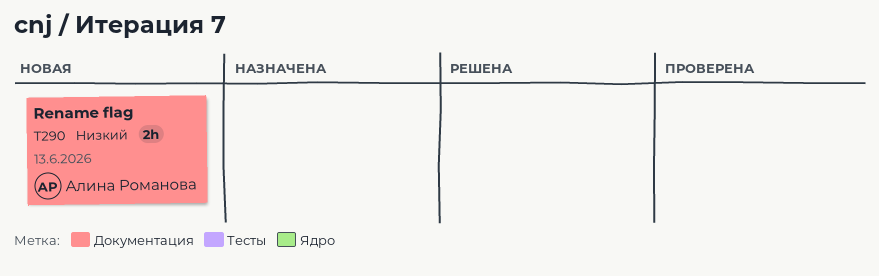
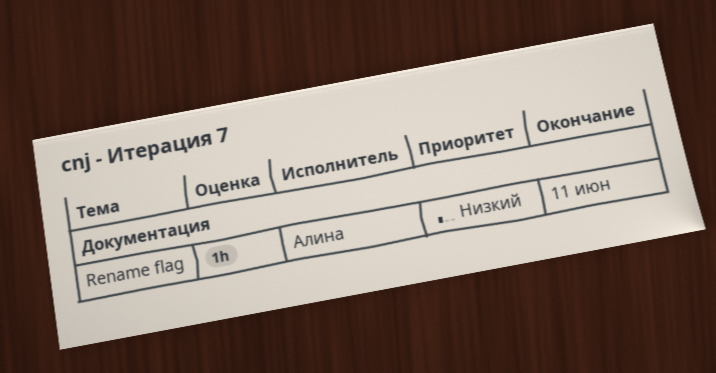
Rename flag, estimate: 2h -> 1h
Rename flag, due: Jun 13 -> Jun 11

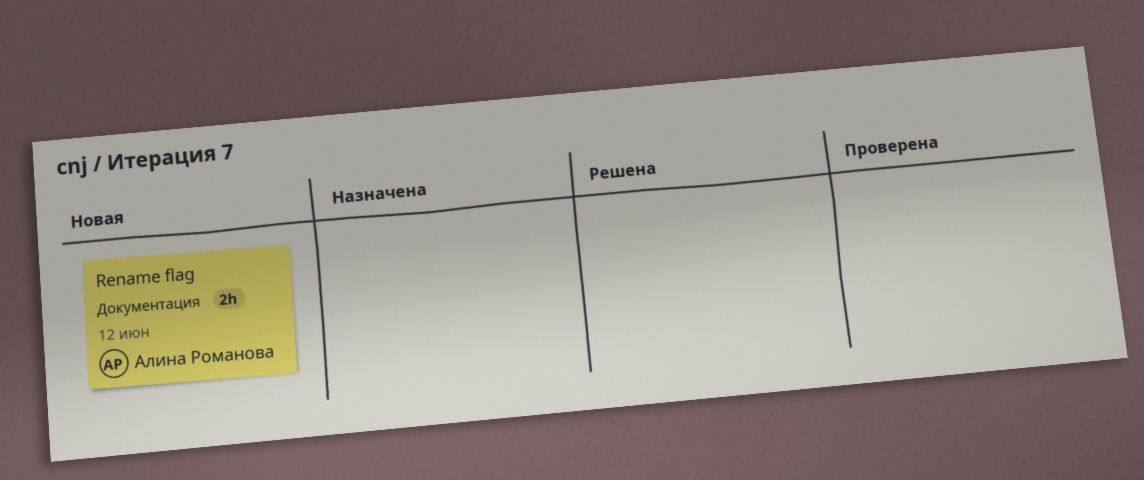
Rename flag, estimate: 1h -> 2h
Rename flag, due: Jun 11 -> Jun 12

